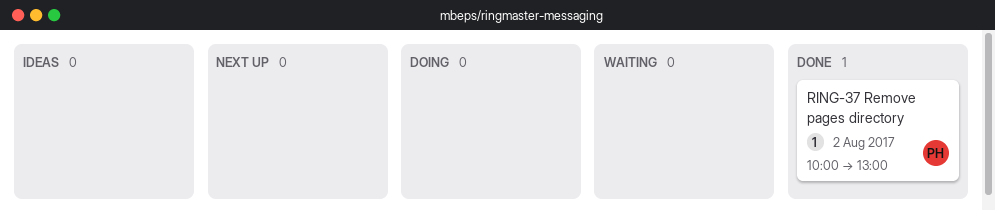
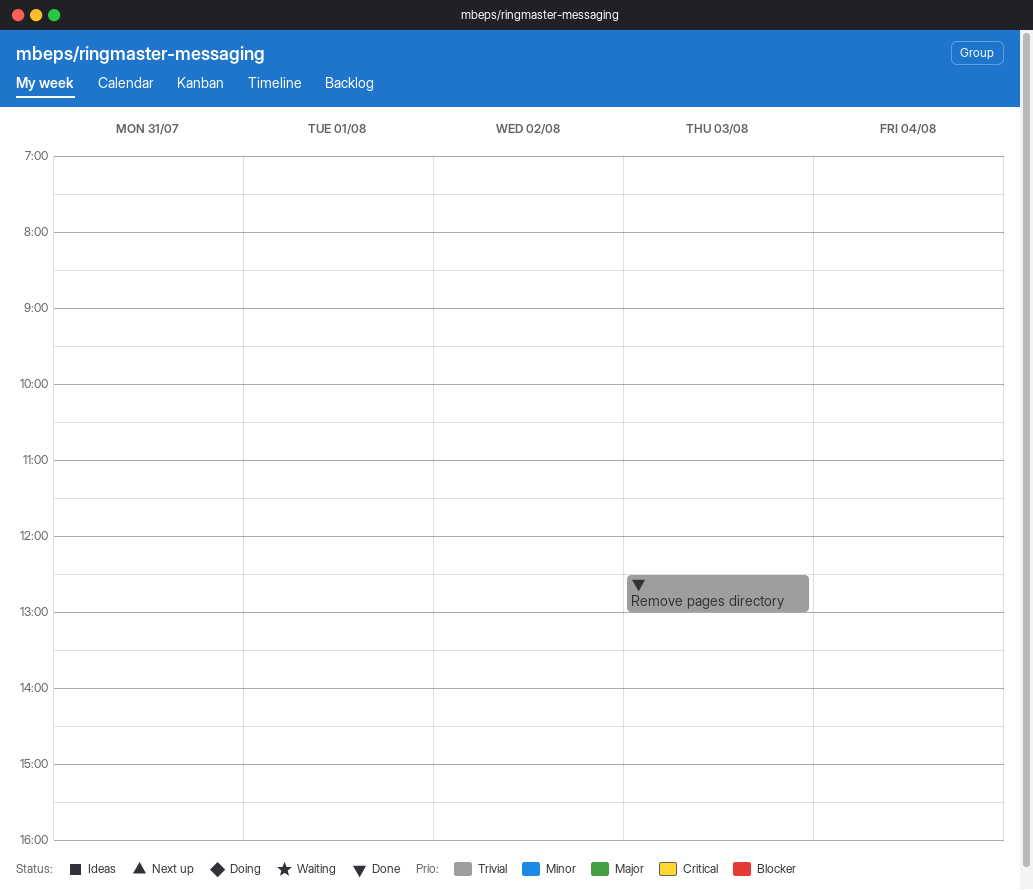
Remove pages directory, day: Aug 2 -> Aug 3
Remove pages directory, begins: 10:00 -> 12:30

